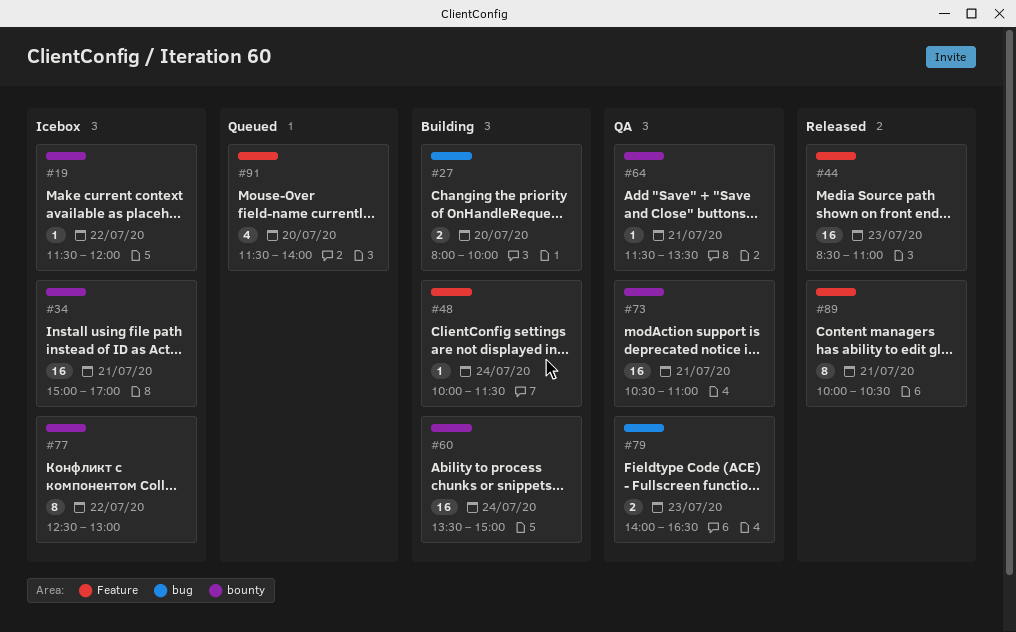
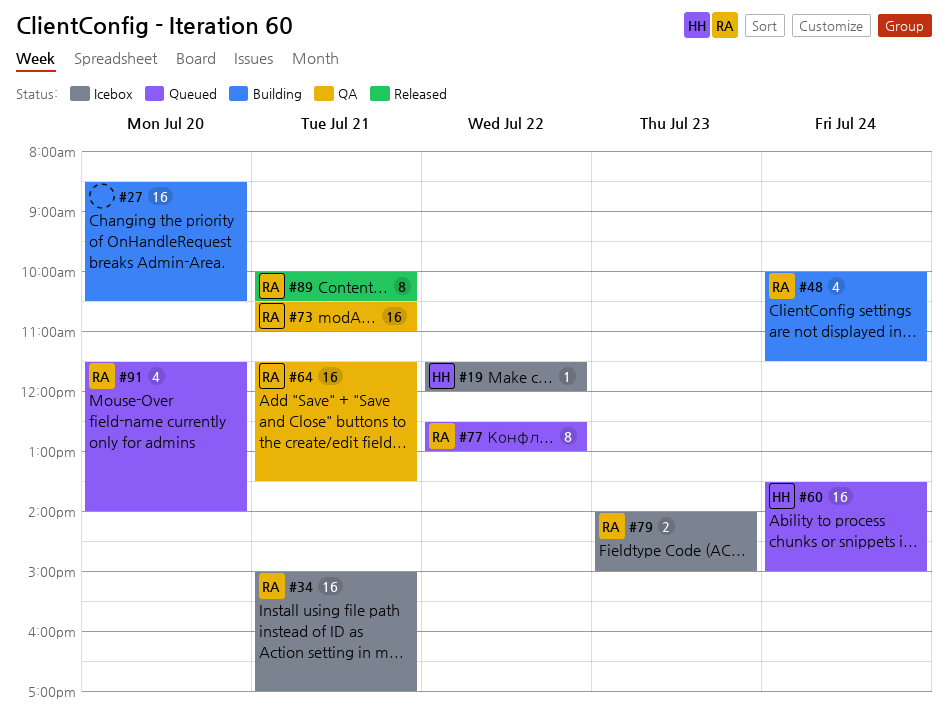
#27, estimate: 2 -> 16
#27, begins: 08:00 -> 08:30
#27, ends: 10:00 -> 10:30
#44: present -> none
#48, estimate: 1 -> 4
#60, status: Building -> Queued
#64, estimate: 1 -> 16
#77, status: Icebox -> Queued
#79, status: QA -> Icebox
#79, ends: 16:30 -> 15:00

